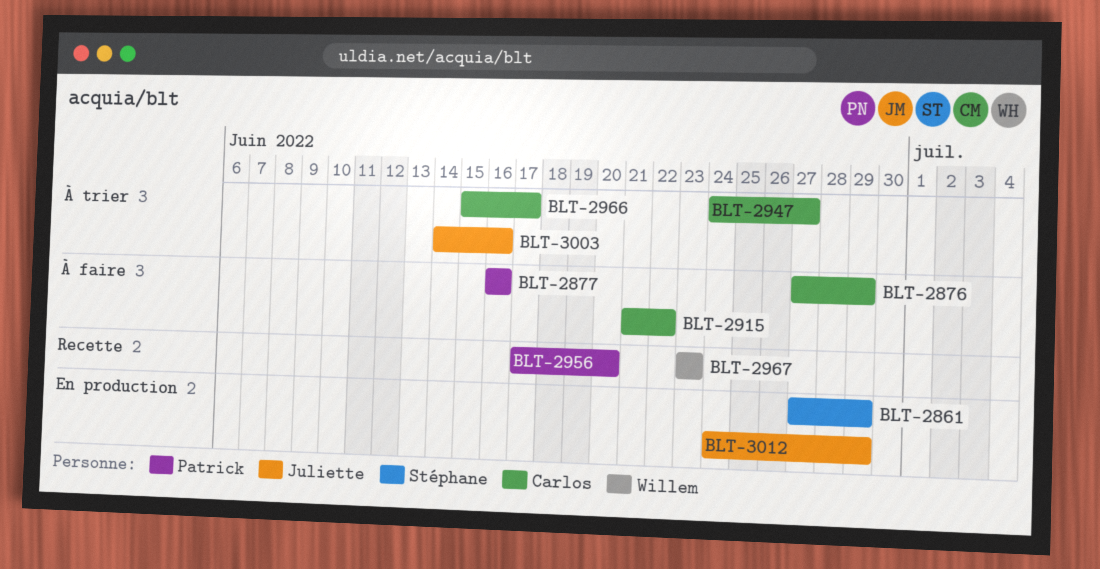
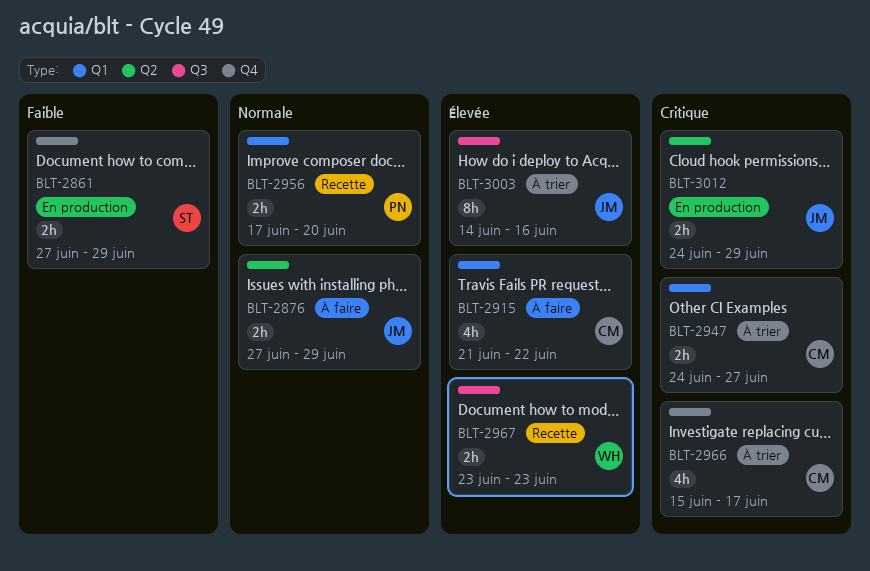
BLT-2876, owner: Carlos -> Juliette
BLT-2877: present -> none

